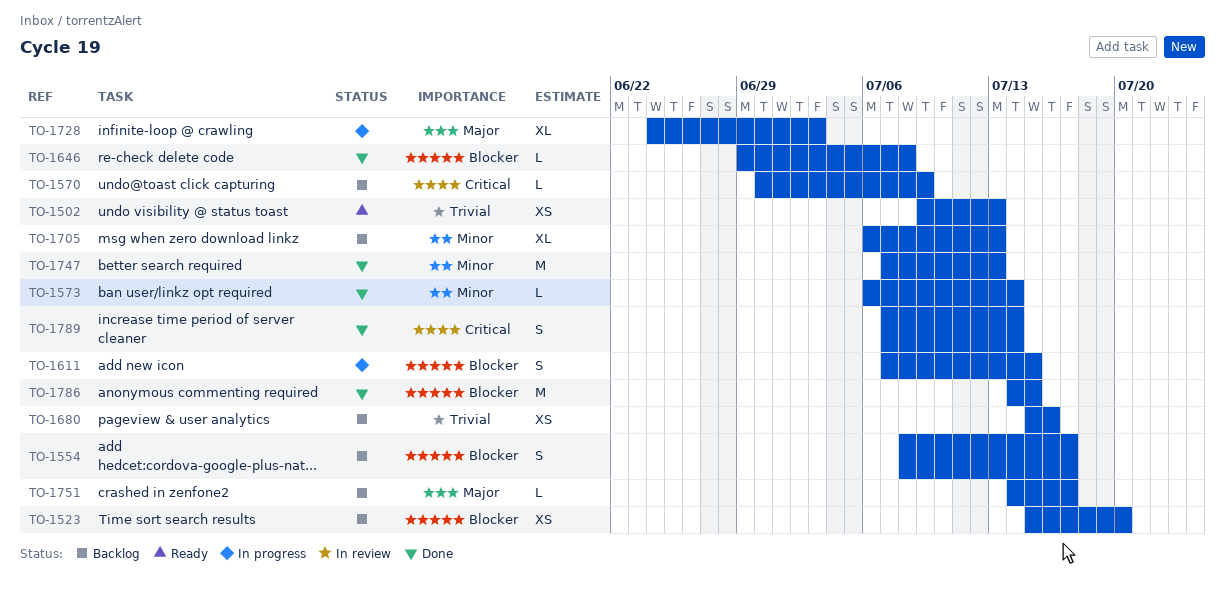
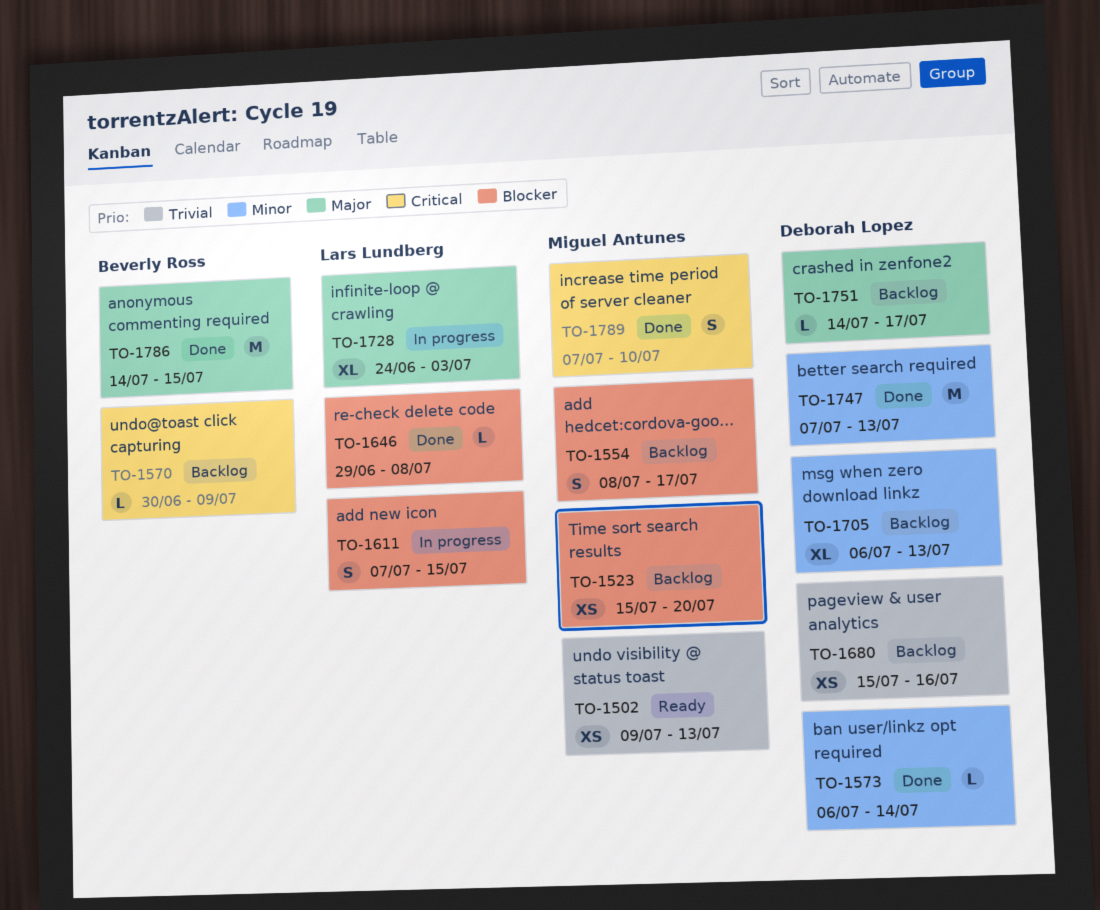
TO-1786, priority: Blocker -> Major
TO-1789, due: Jul 14 -> Jul 10

